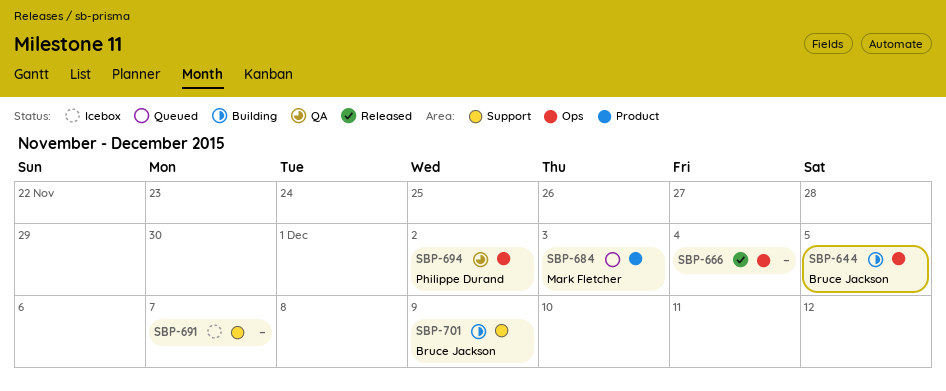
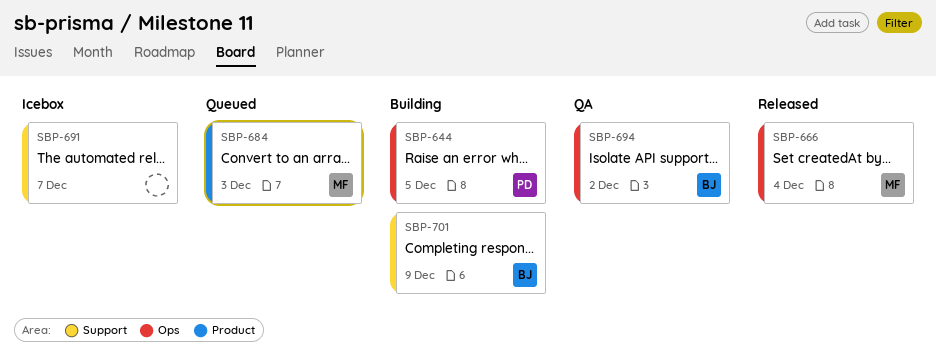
SBP-644, owner: Bruce Jackson -> Philippe Durand
SBP-666, owner: none -> Mark Fletcher
SBP-694, owner: Philippe Durand -> Bruce Jackson

